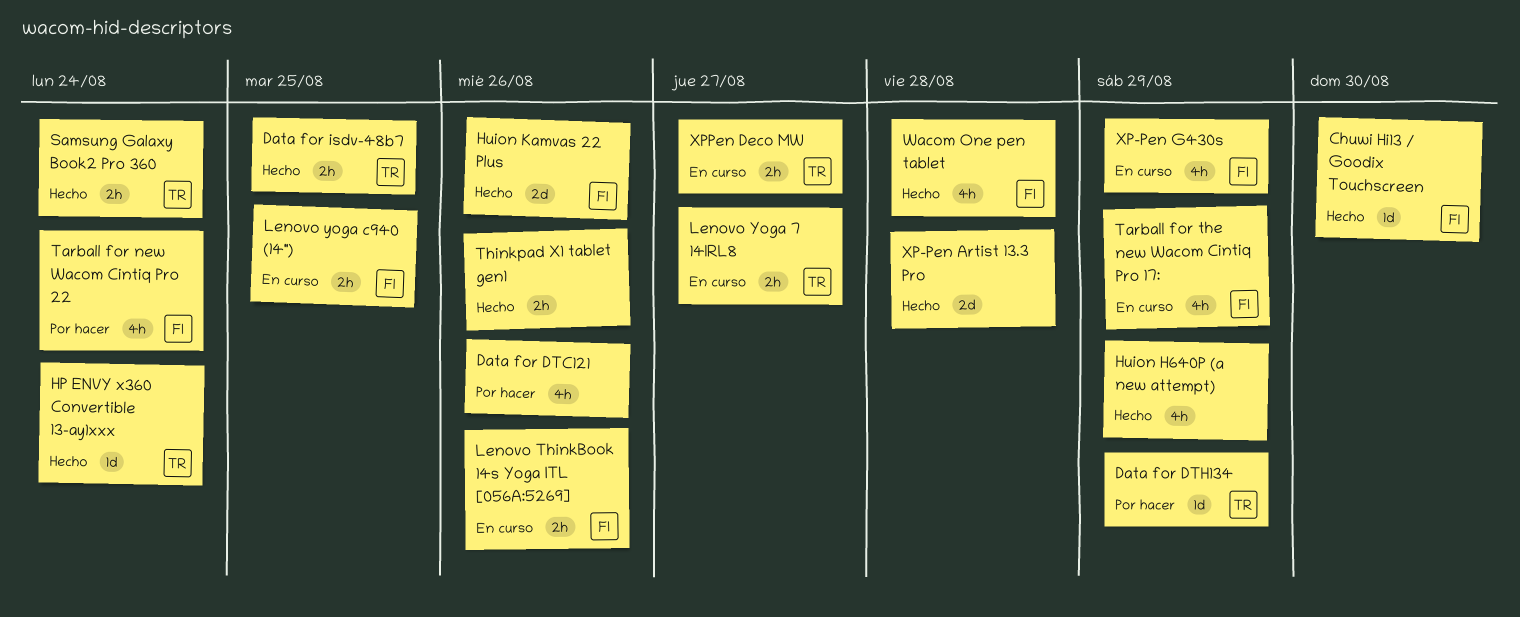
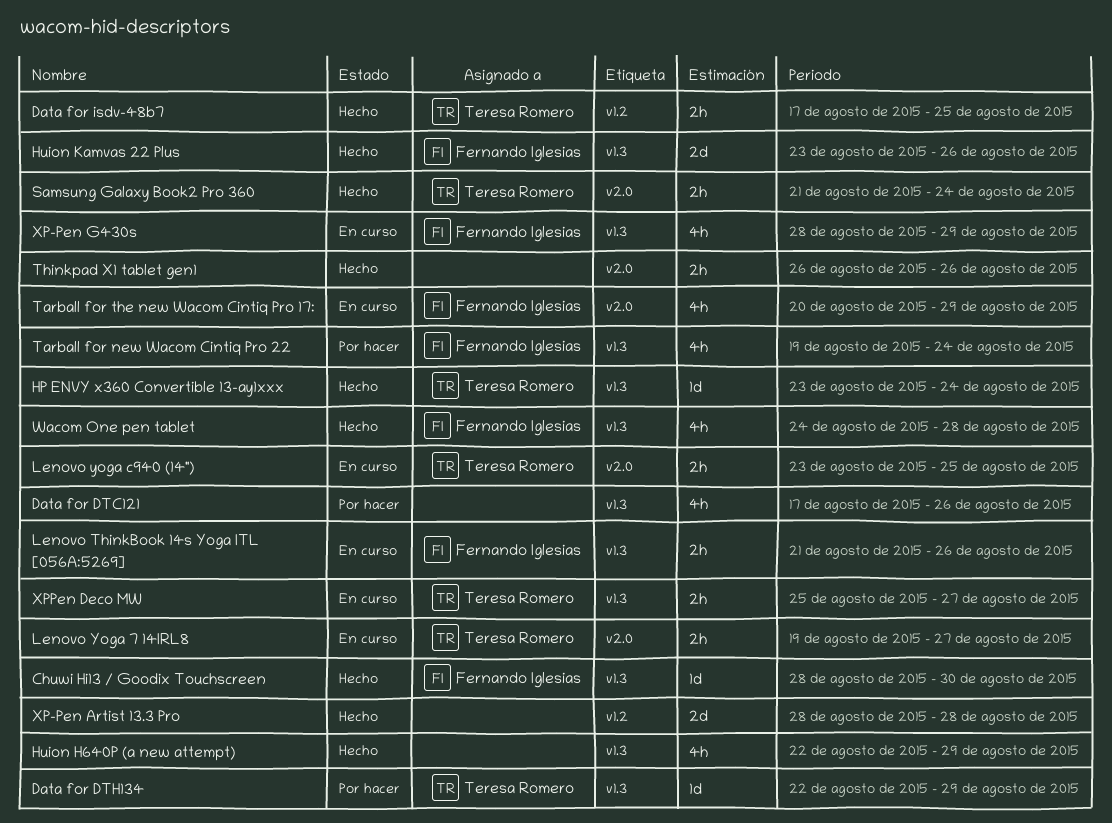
Lenovo yoga c940 (14"), owner: Fernando Iglesias -> Teresa Romero

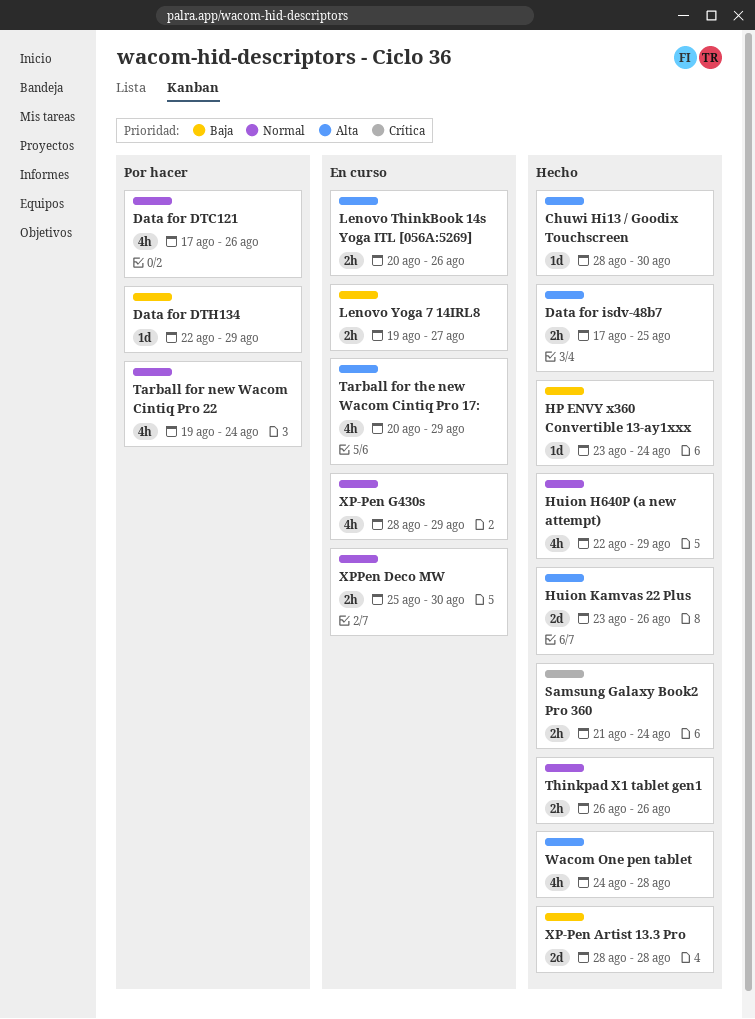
Lenovo ThinkBook 14s Yoga ITL [056A:5269], start: Aug 21 -> Aug 20
Lenovo yoga c940 (14"): present -> none
XPPen Deco MW, due: Aug 27 -> Aug 30

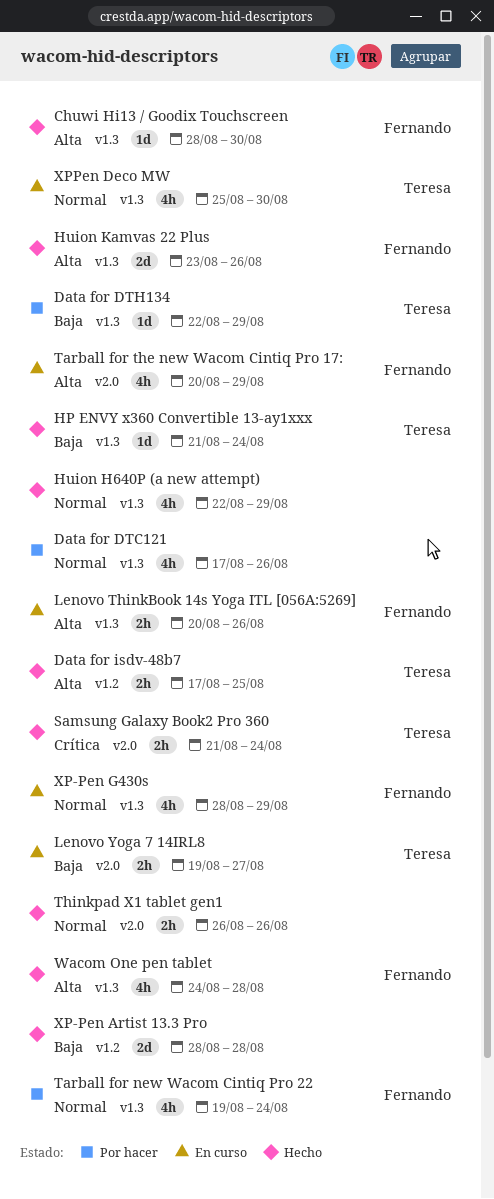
HP ENVY x360 Convertible 13-ay1xxx, start: Aug 23 -> Aug 21
XPPen Deco MW, estimate: 2h -> 4h

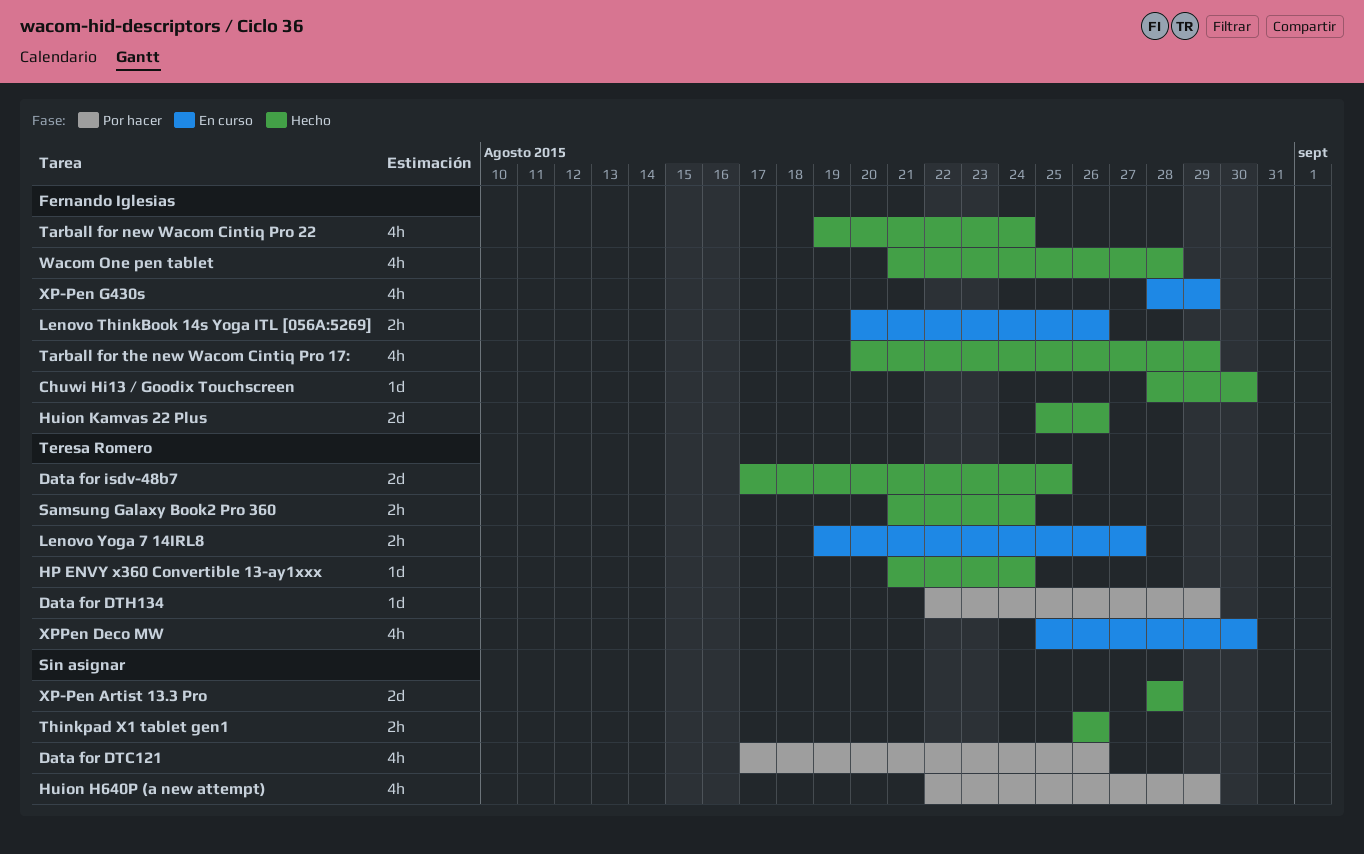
Data for isdv-48b7, estimate: 2h -> 2d
Huion H640P (a new attempt), status: Hecho -> Por hacer
Huion Kamvas 22 Plus, start: Aug 23 -> Aug 25
Tarball for new Wacom Cintiq Pro 22, status: Por hacer -> Hecho
Tarball for the new Wacom Cintiq Pro 17:, status: En curso -> Hecho
Wacom One pen tablet, start: Aug 24 -> Aug 21

